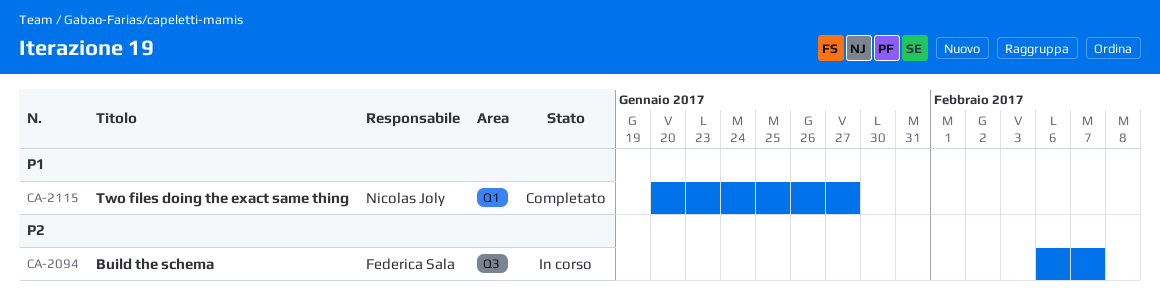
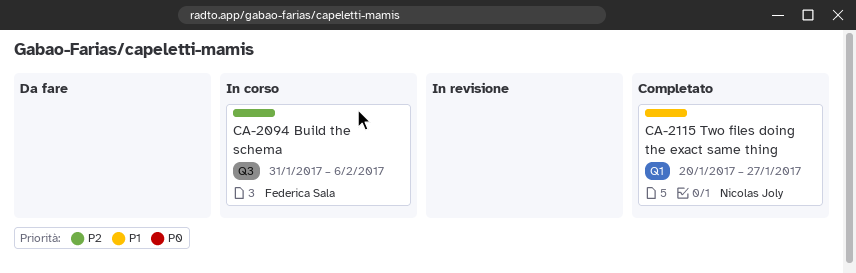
CA-2094, start: Feb 6 -> Jan 31
CA-2094, due: Feb 7 -> Feb 6

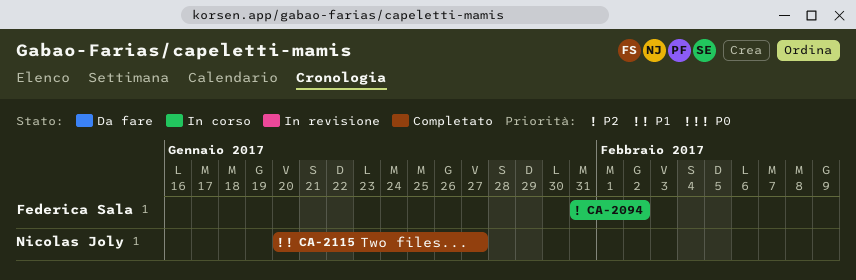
CA-2094, due: Feb 6 -> Feb 2

